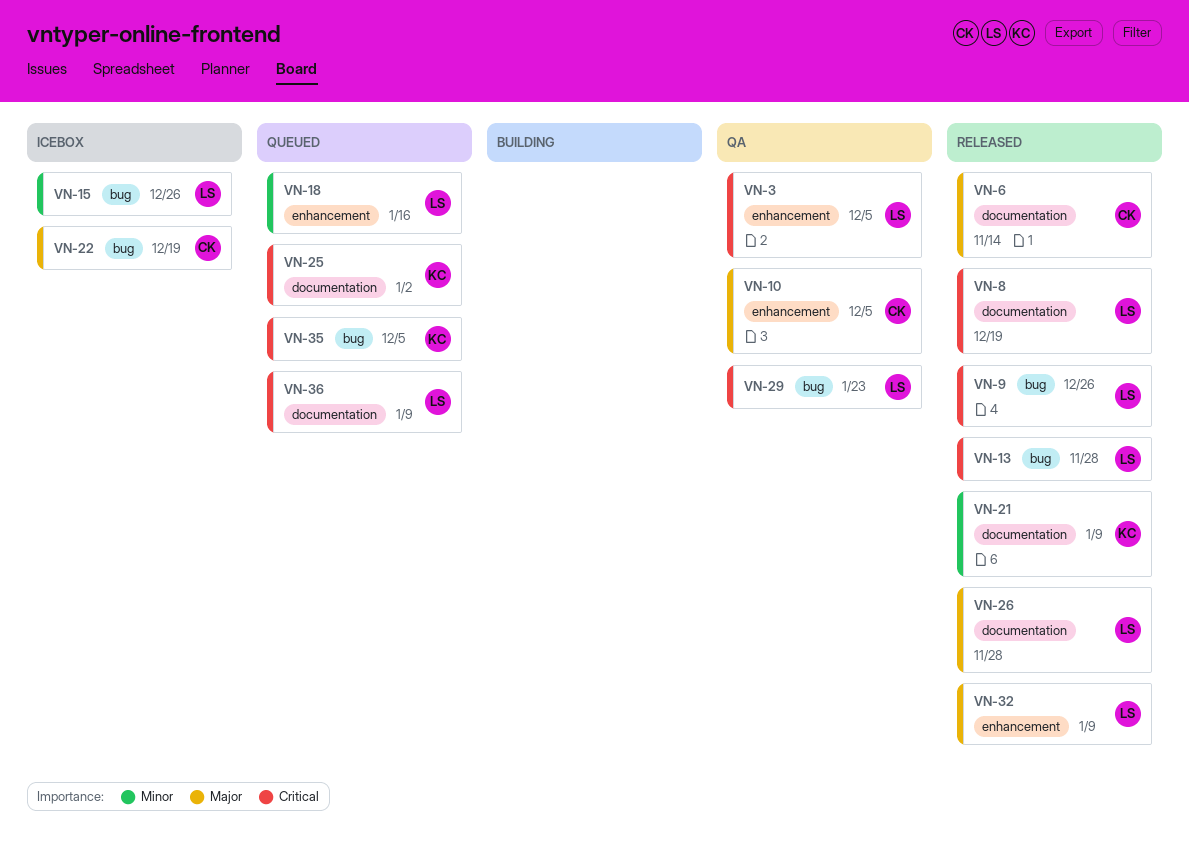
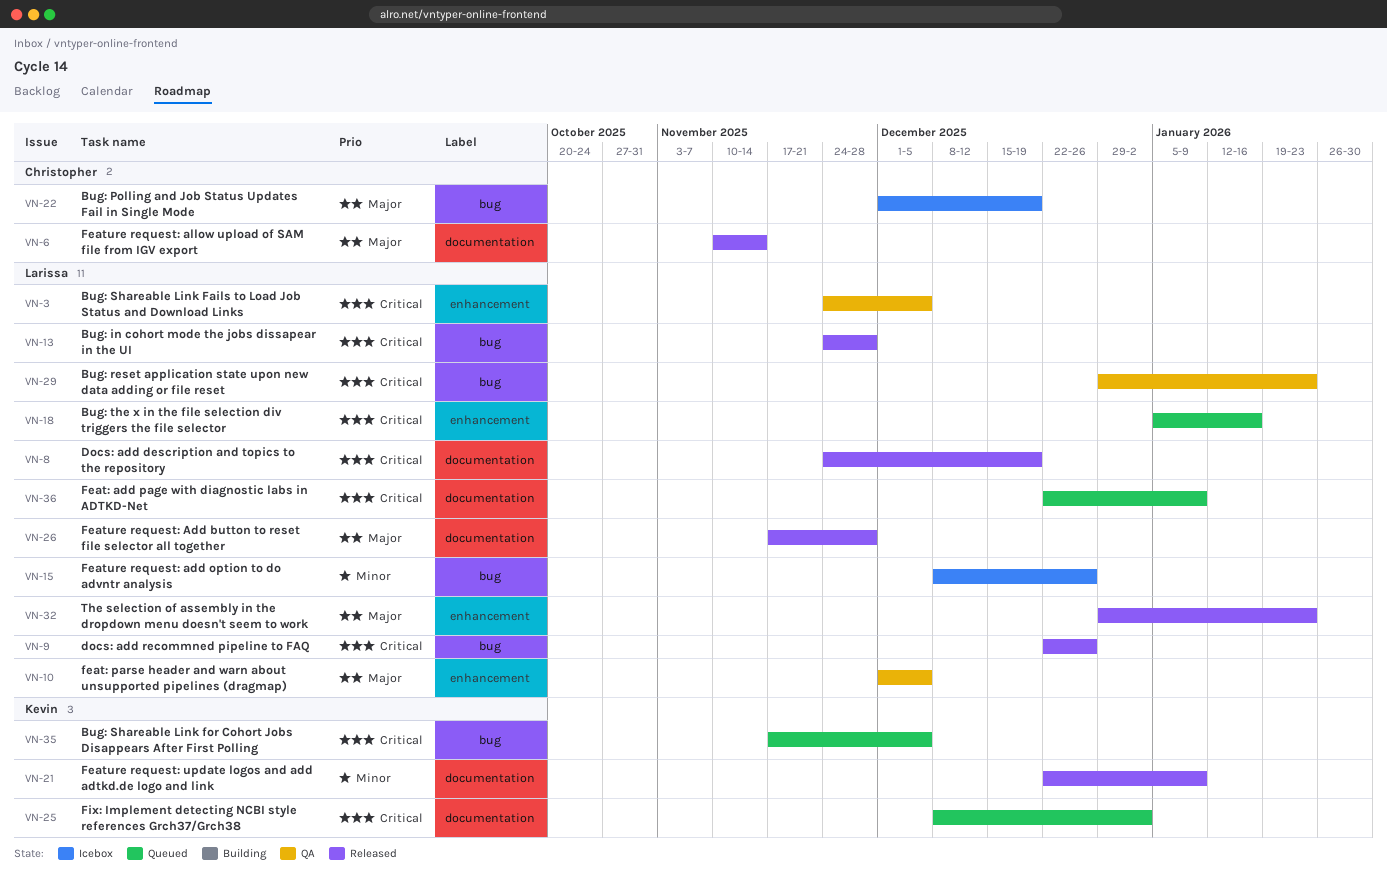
VN-10, owner: Christopher -> Larissa
VN-18, priority: Minor -> Critical
VN-32, due: Jan 9 -> Jan 23

